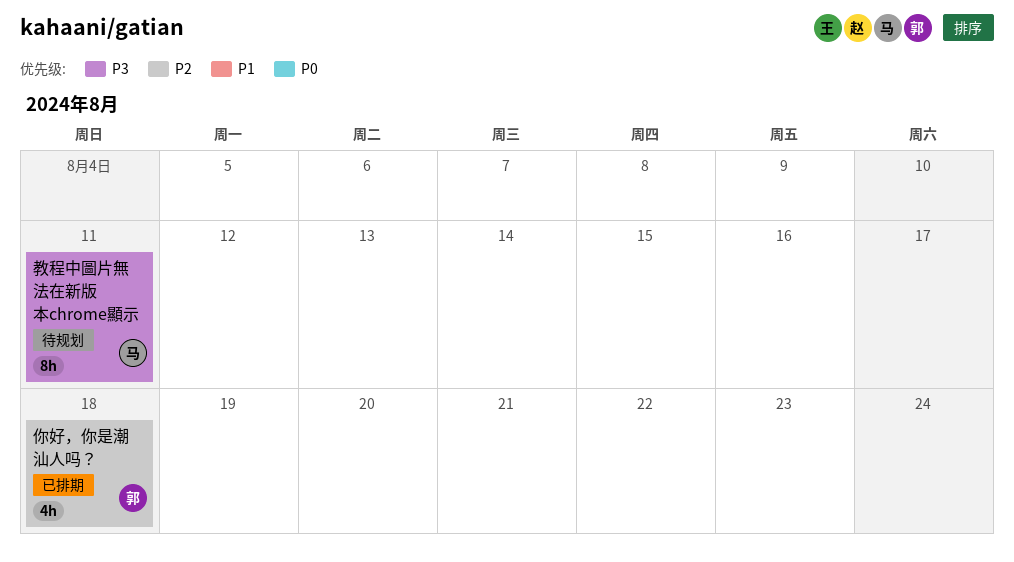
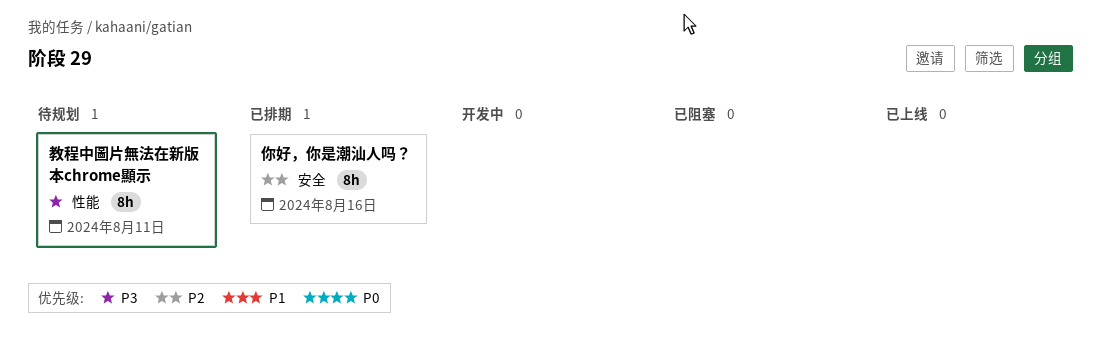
你好，你是潮汕人吗？, estimate: 4h -> 8h
你好，你是潮汕人吗？, due: Aug 18 -> Aug 16

